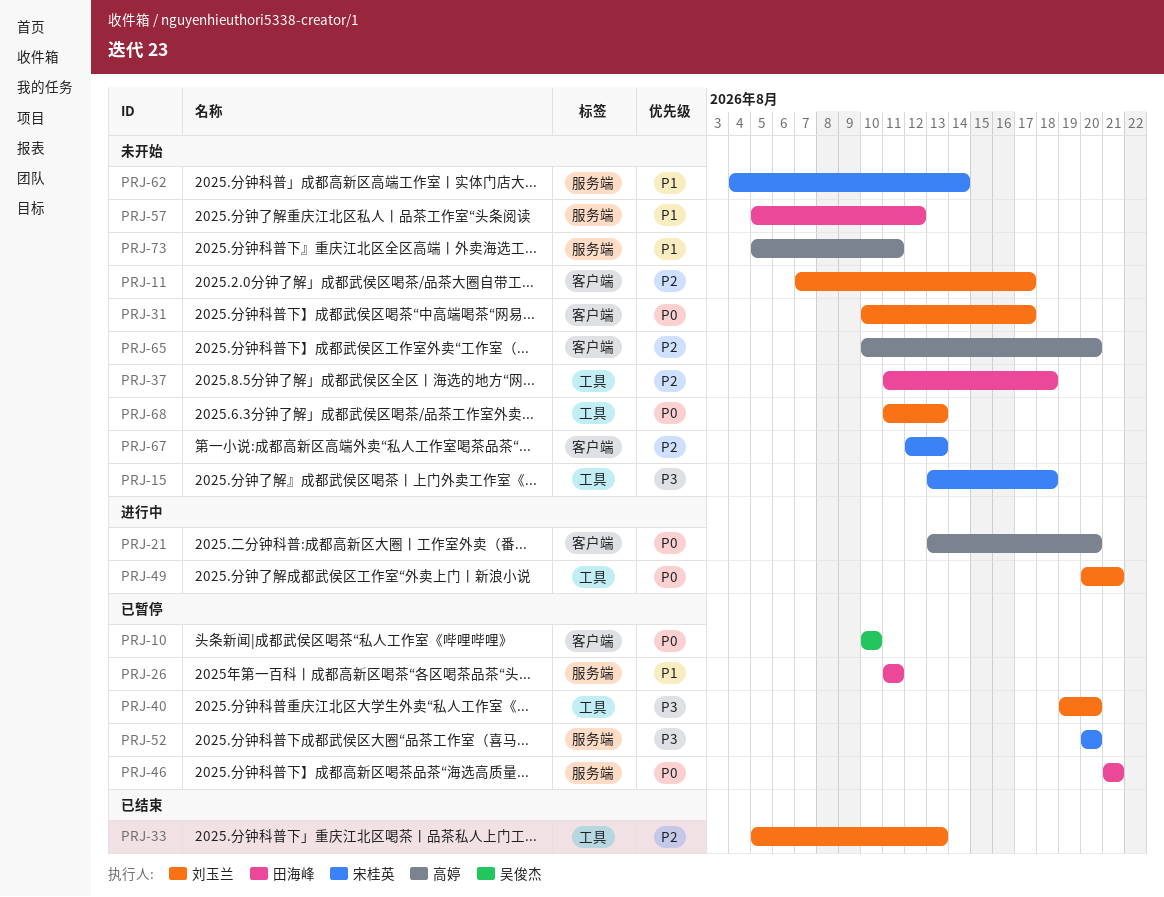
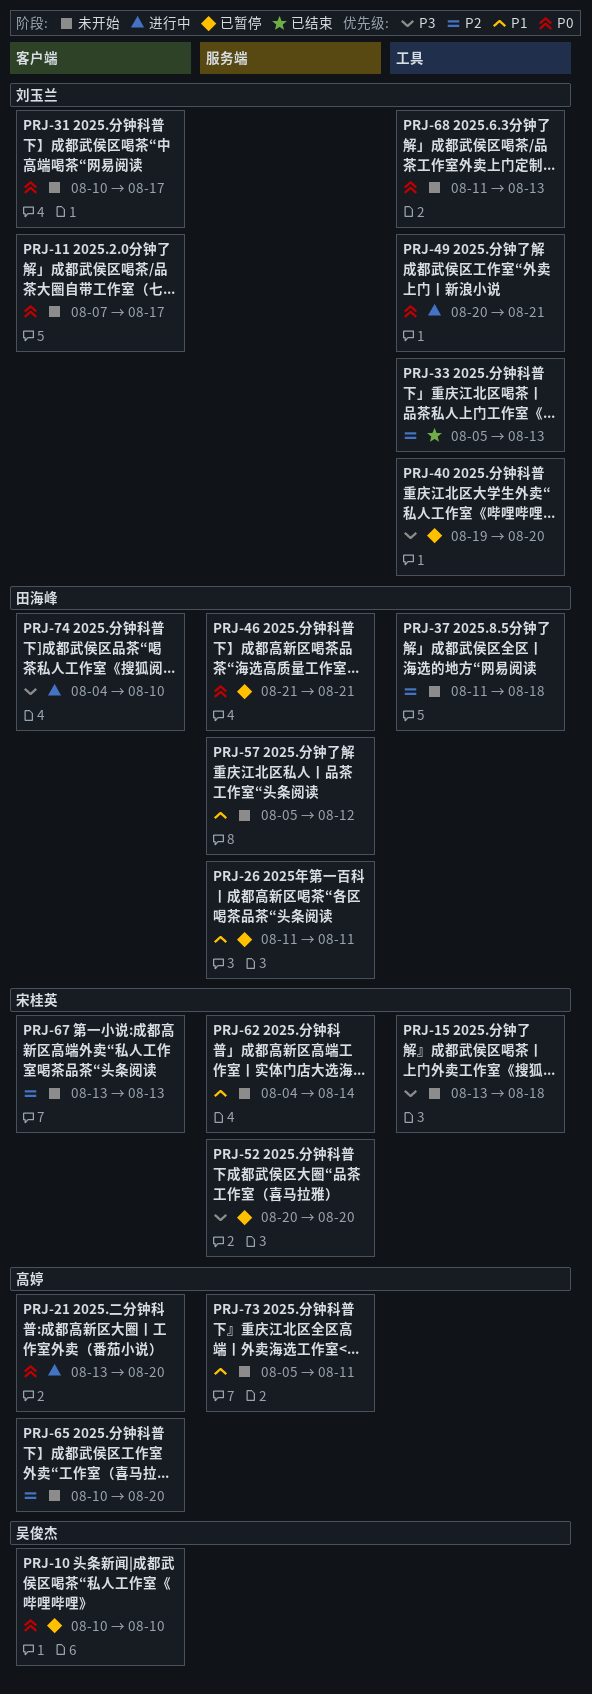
PRJ-11, priority: P2 -> P0
PRJ-67, start: Aug 12 -> Aug 13
PRJ-74: none -> present

